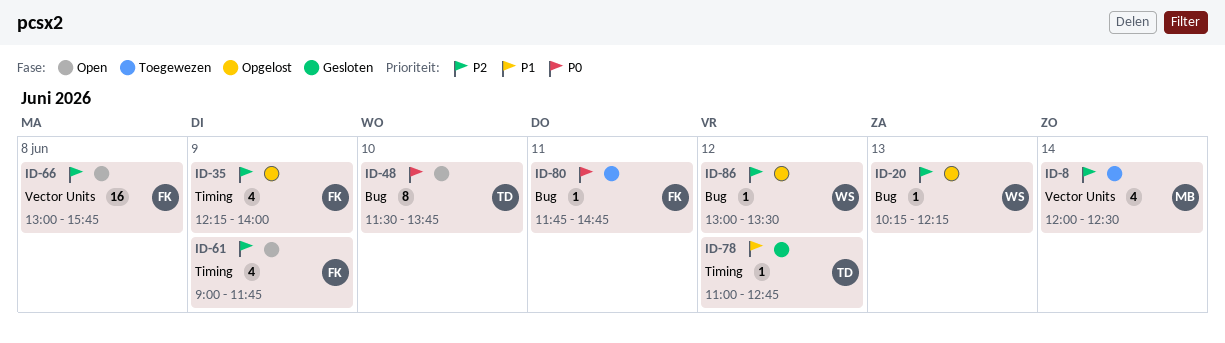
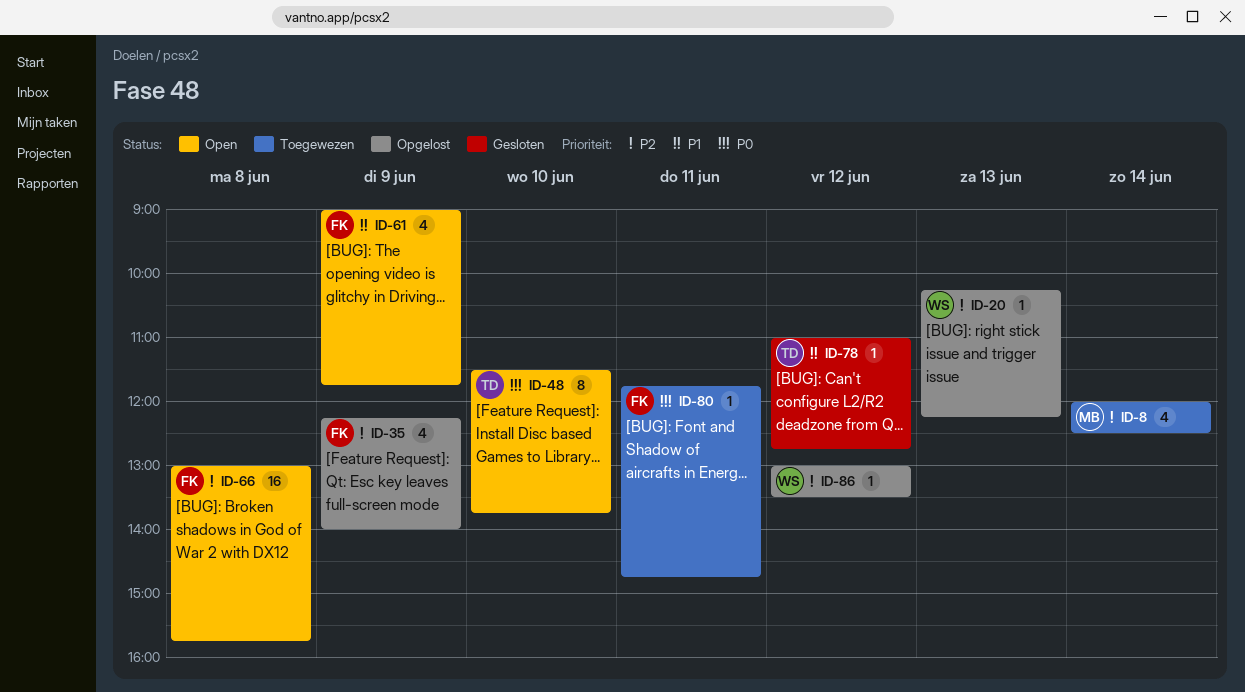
ID-61, priority: P2 -> P1

